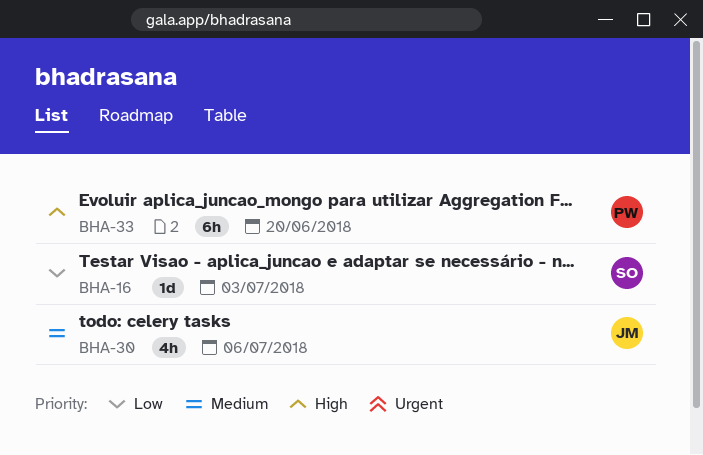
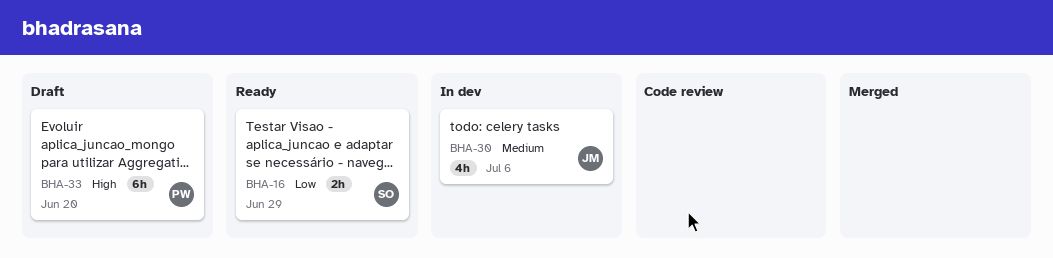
BHA-16, estimate: 1d -> 2h
BHA-16, due: Jul 3 -> Jun 29

